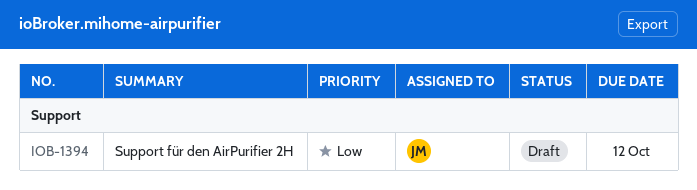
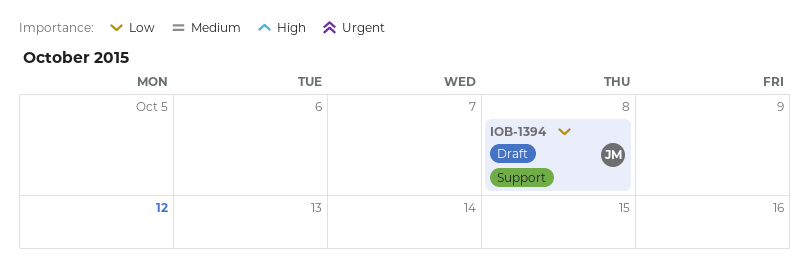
IOB-1394, due: Oct 12 -> Oct 8

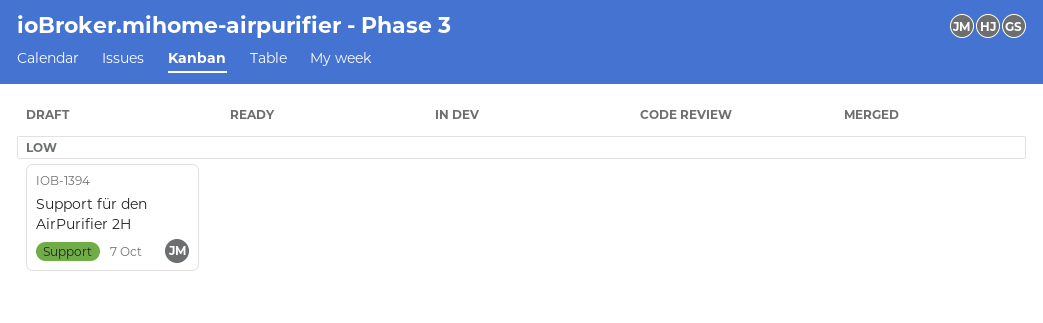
IOB-1394, due: Oct 8 -> Oct 7

